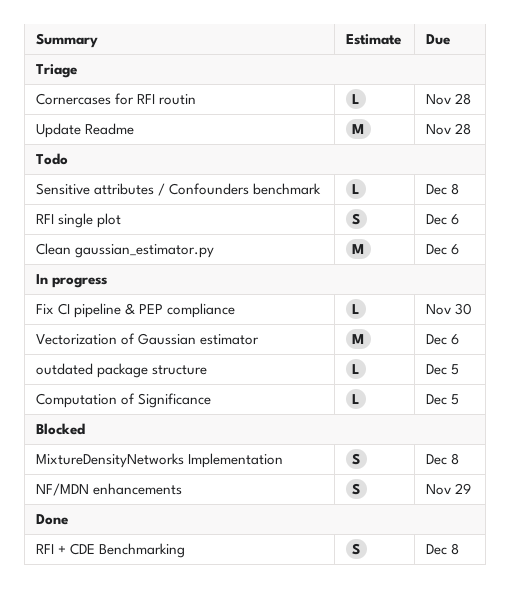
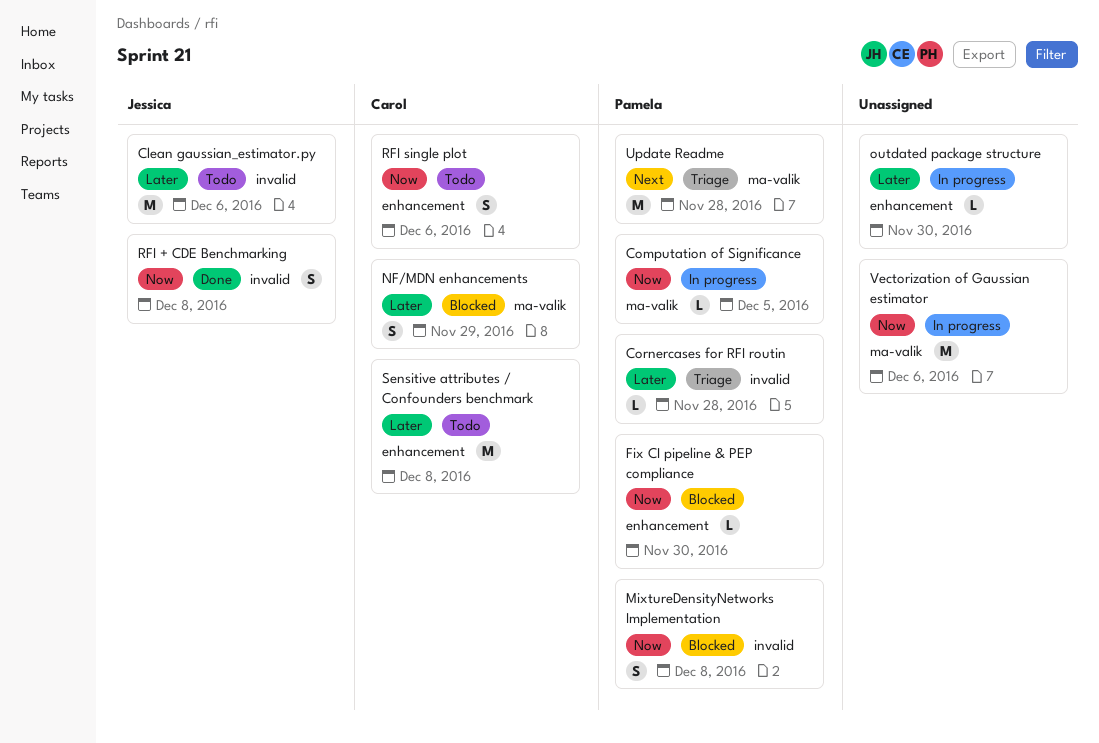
Fix CI pipeline & PEP compliance, status: In progress -> Blocked
outdated package structure, due: Dec 5 -> Nov 30
Sensitive attributes / Confounders benchmark, estimate: L -> M

